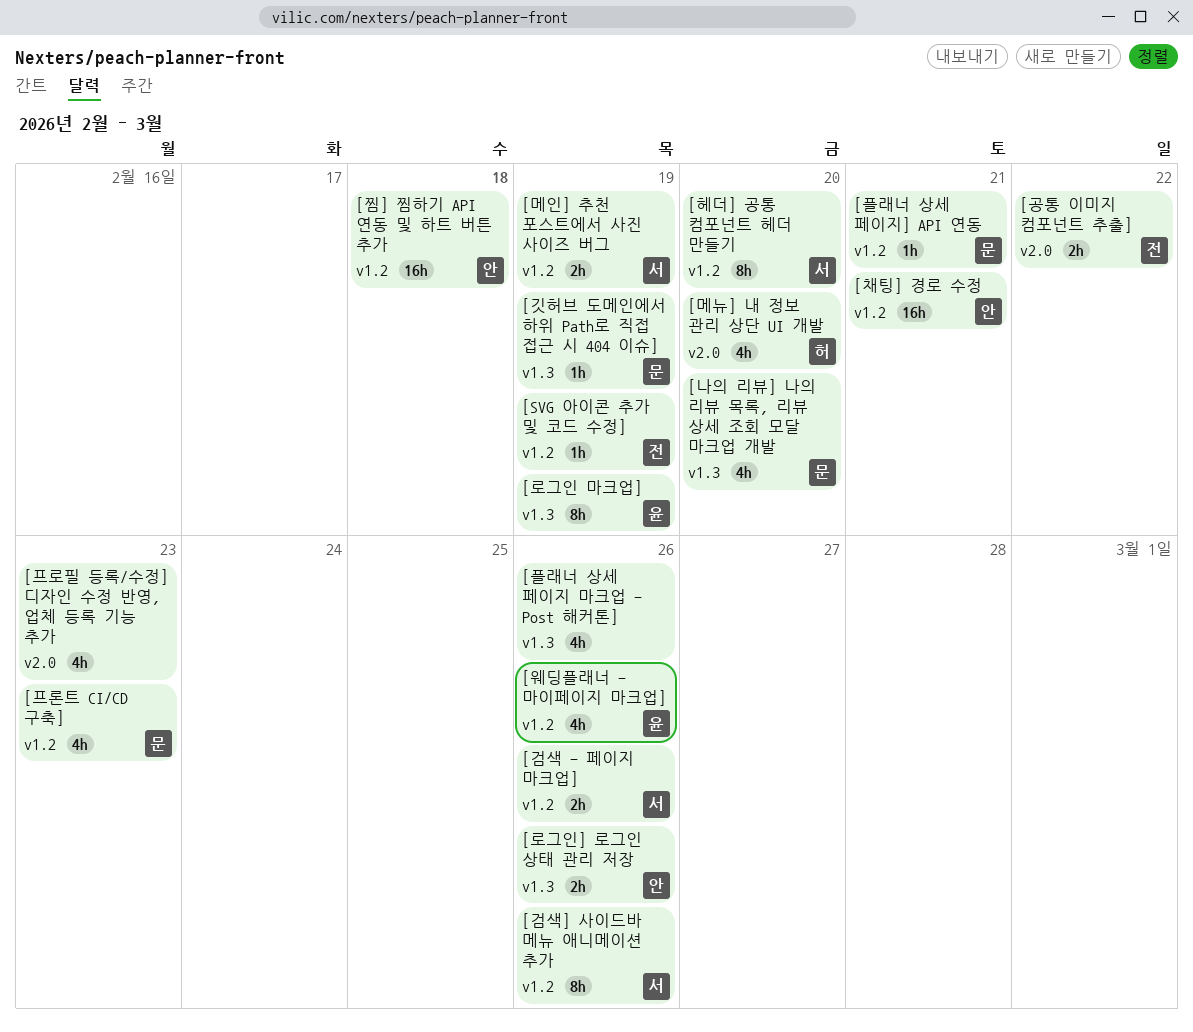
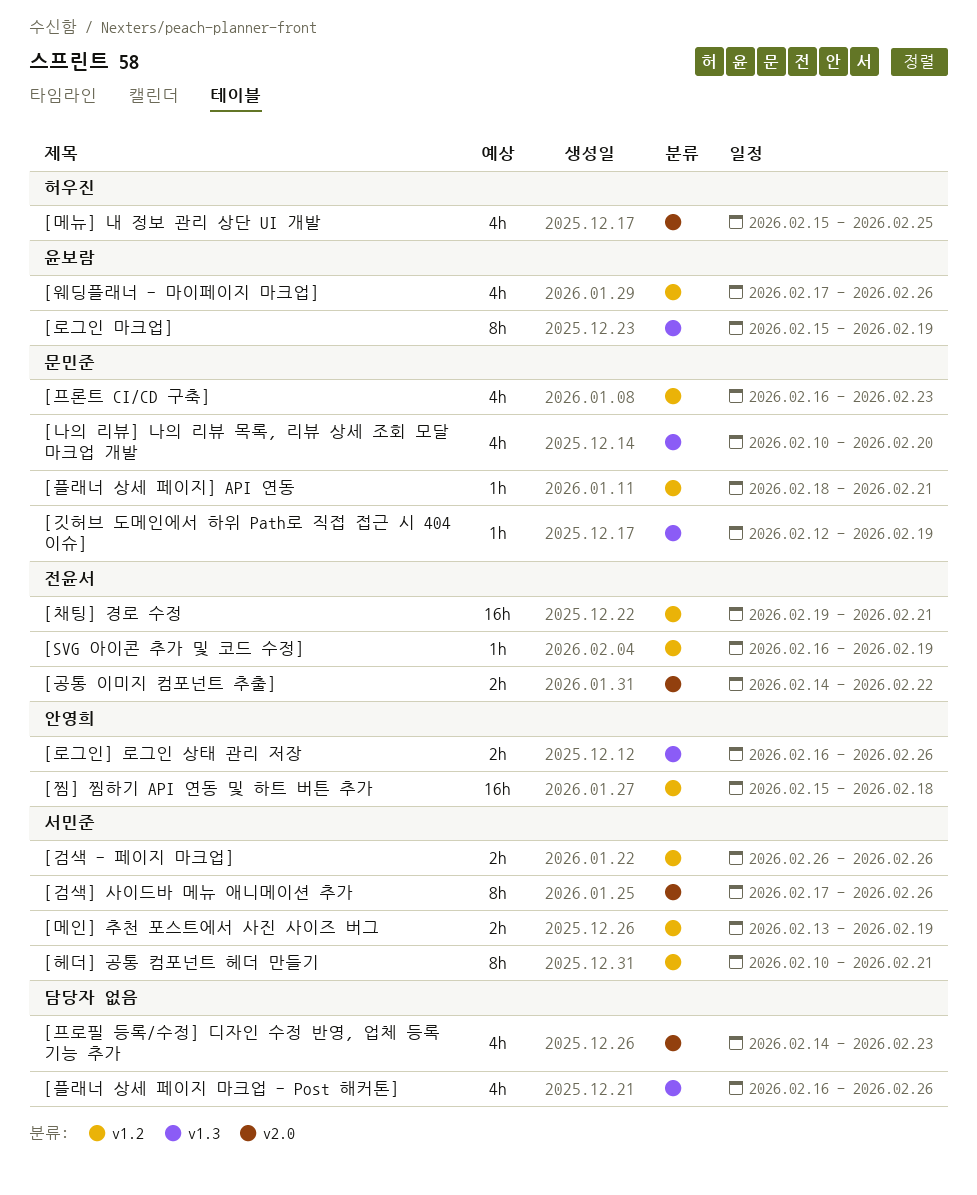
[검색] 사이드바 메뉴 애니메이션 추가, label: v1.2 -> v2.0
[메뉴] 내 정보 관리 상단 UI 개발, due: Feb 20 -> Feb 25
[채팅] 경로 수정, owner: 안영희 -> 전윤서
[헤더] 공통 컴포넌트 헤더 만들기, due: Feb 20 -> Feb 21

